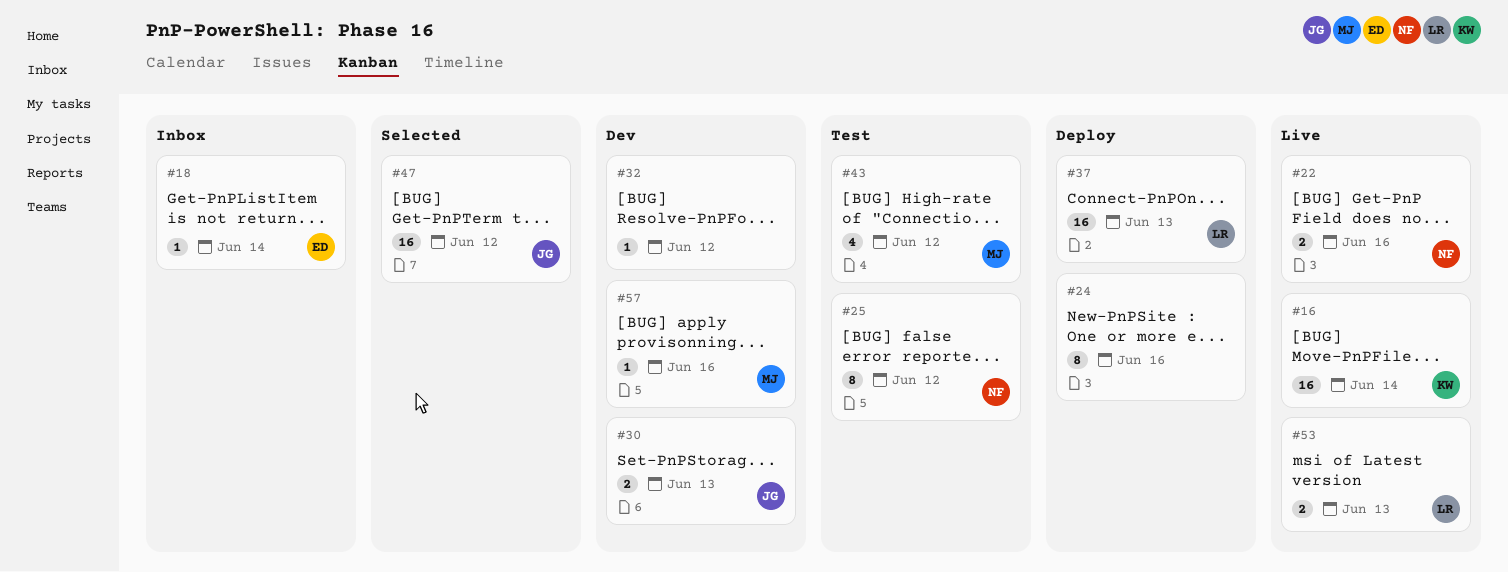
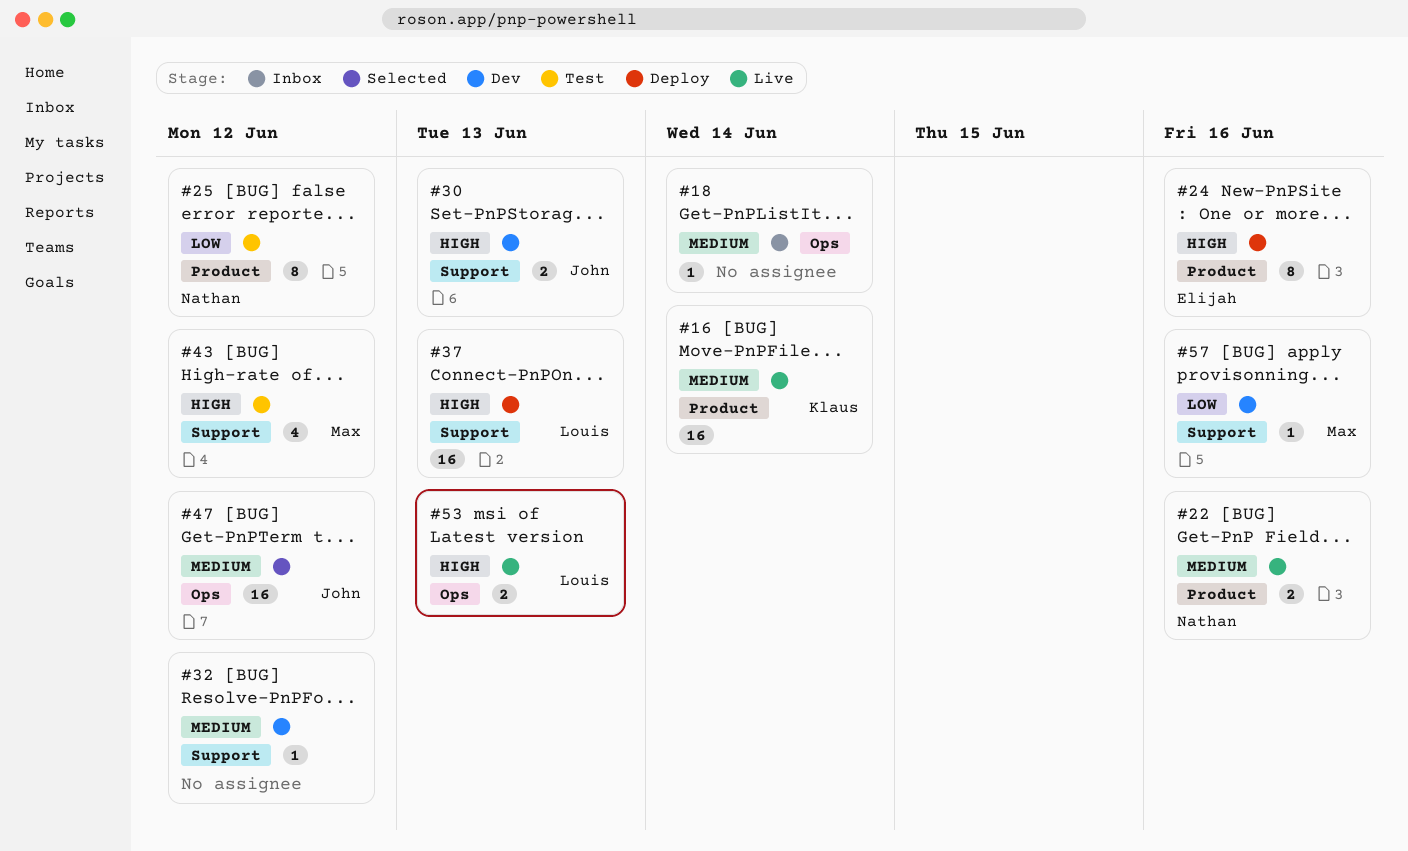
#18, owner: Elijah -> none
#24, owner: none -> Elijah

